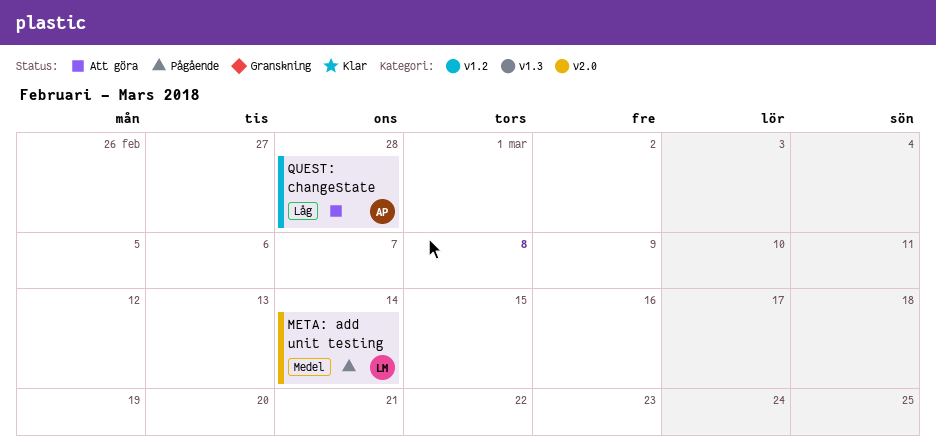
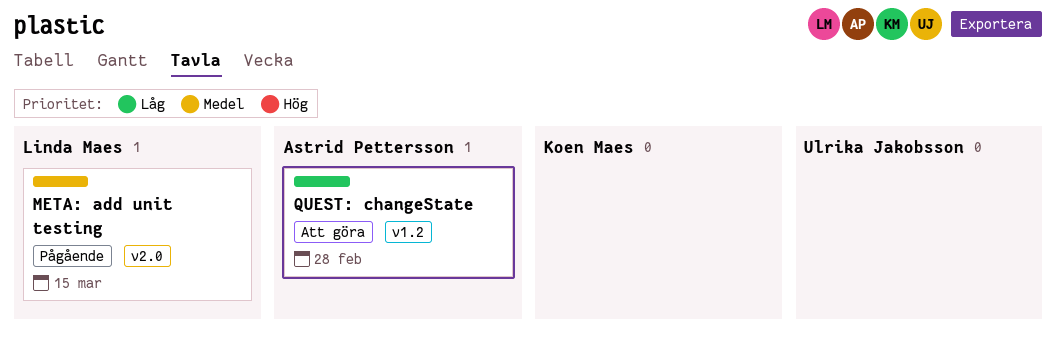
META: add unit testing, due: Mar 14 -> Mar 15

